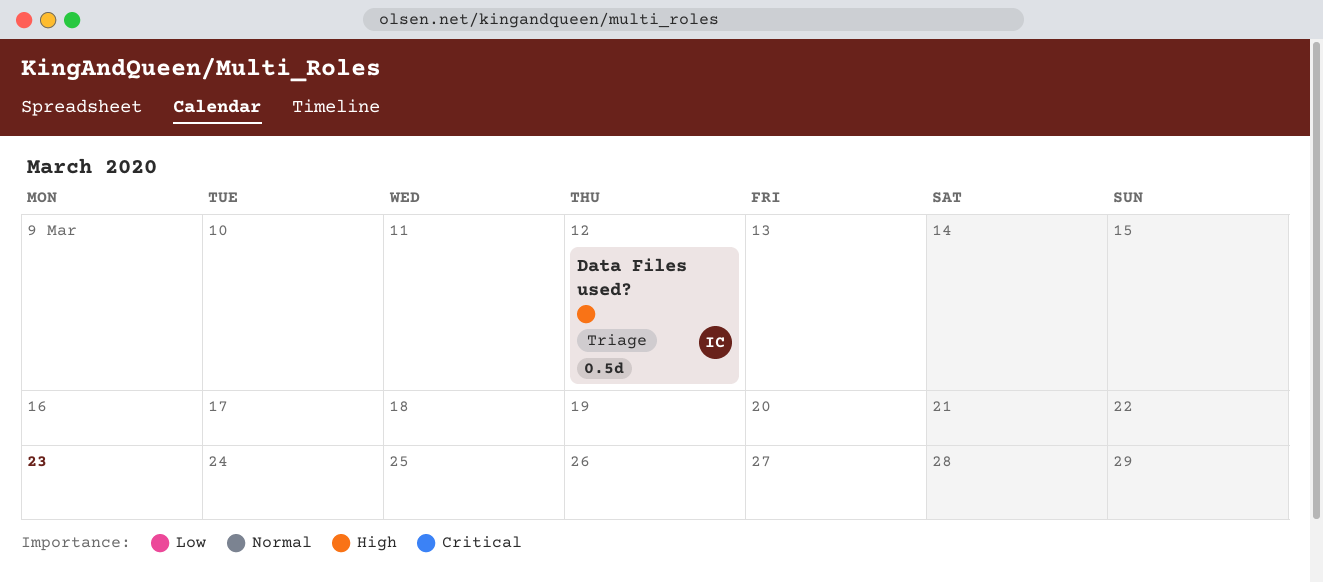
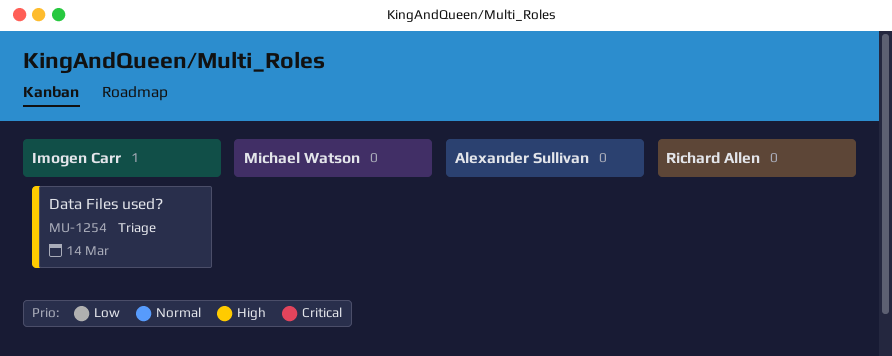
Data Files used?, due: Mar 12 -> Mar 14

